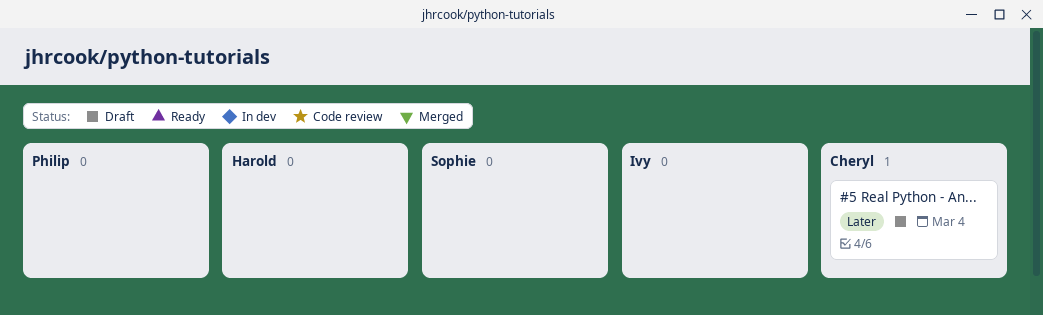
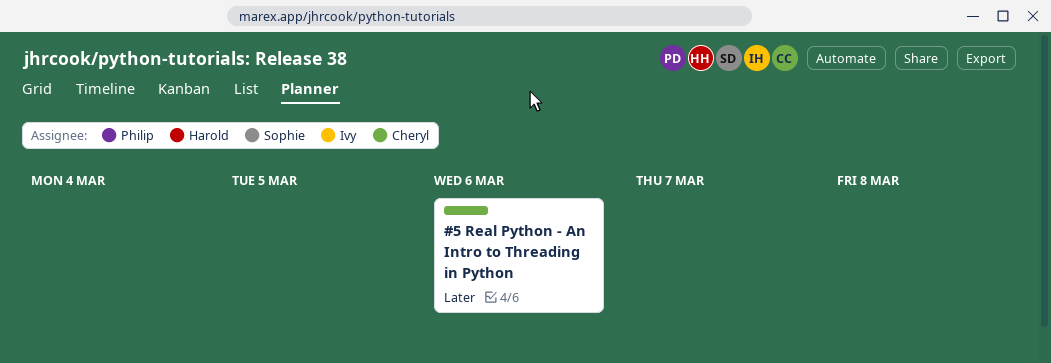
#5, due: Mar 4 -> Mar 6

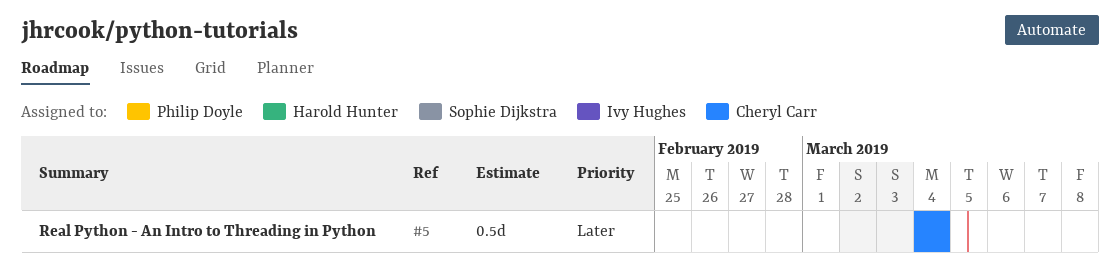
#5, due: Mar 6 -> Mar 4

